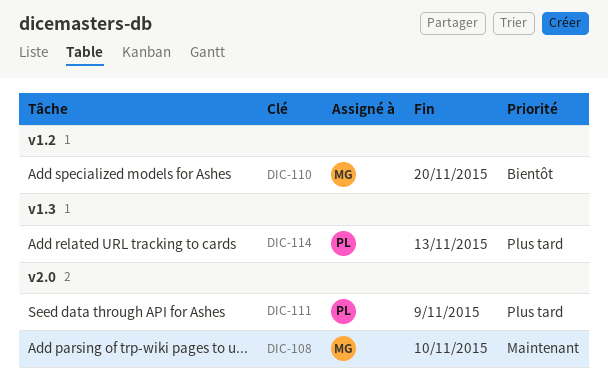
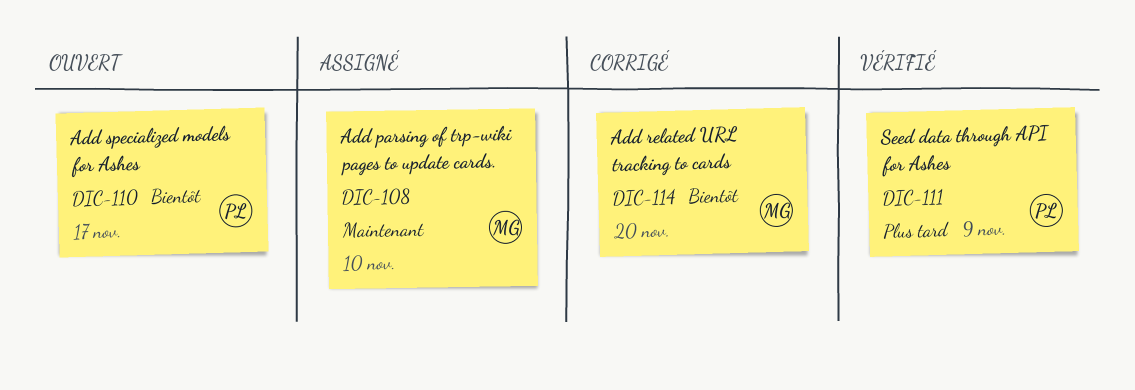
DIC-110, owner: MG -> PL
DIC-110, due: Nov 20 -> Nov 17
DIC-114, owner: PL -> MG
DIC-114, priority: Plus tard -> Bientôt
DIC-114, due: Nov 13 -> Nov 20

